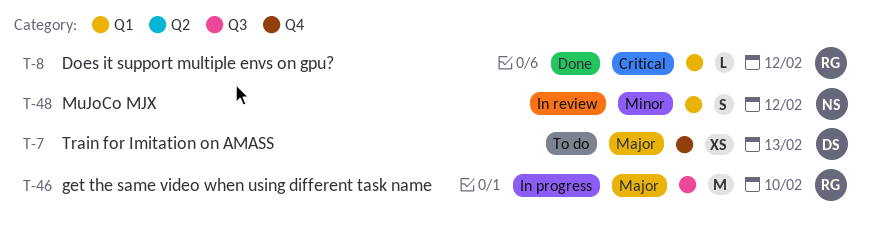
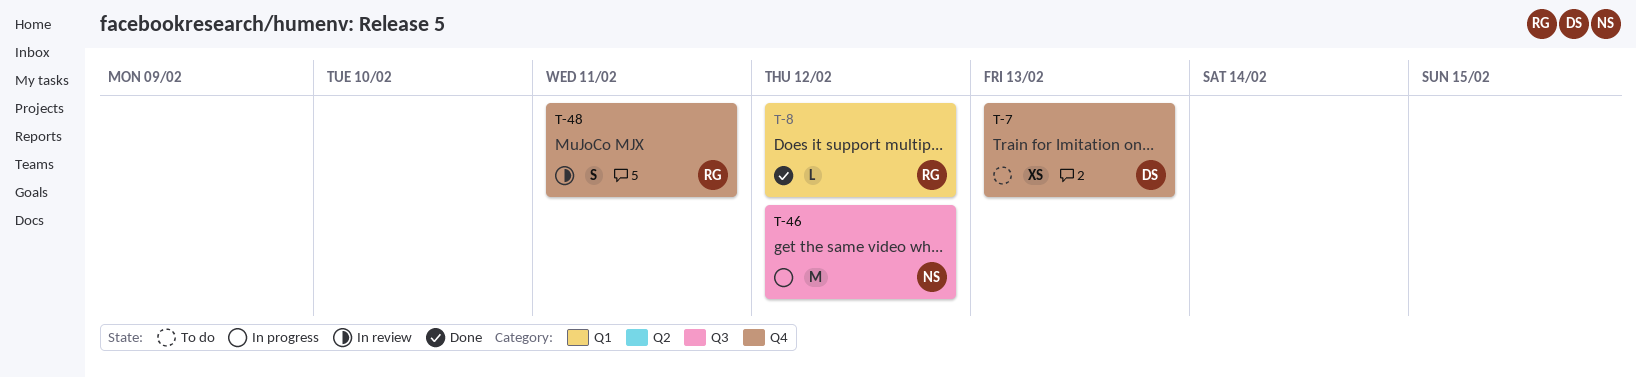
T-46, owner: RG -> NS
T-46, due: Feb 10 -> Feb 12
T-48, owner: NS -> RG
T-48, label: Q1 -> Q4
T-48, due: Feb 12 -> Feb 11

